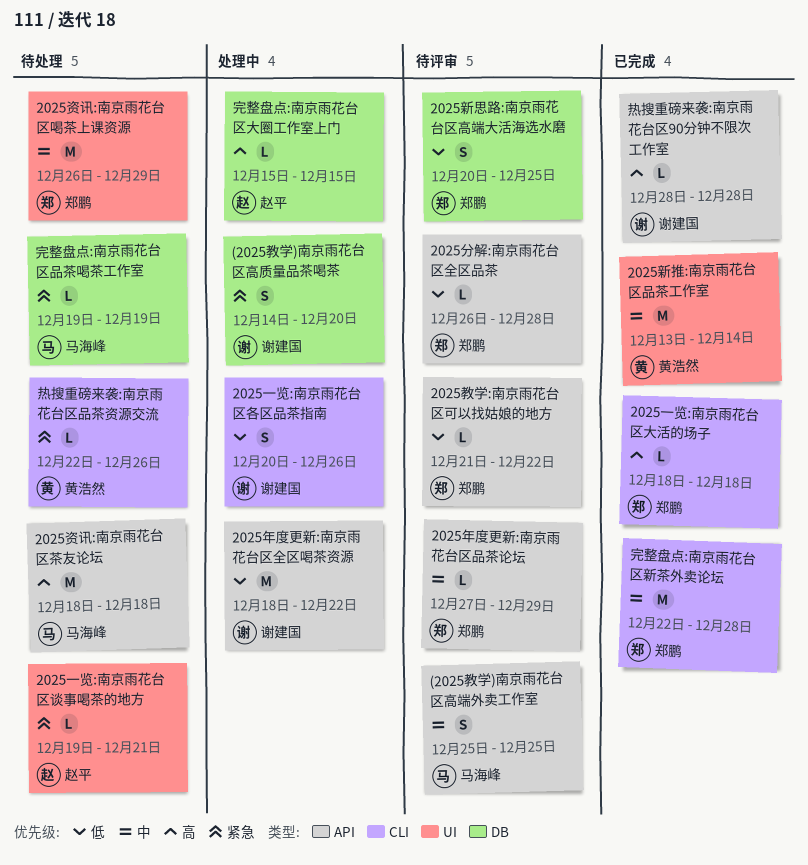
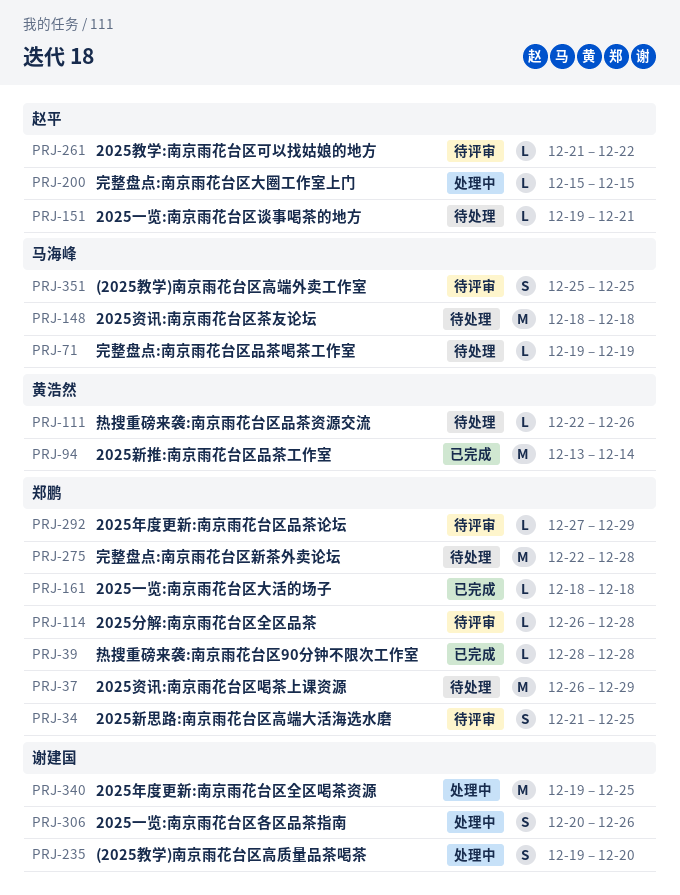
(2025教学)南京雨花台区高质量品茶喝茶, start: Dec 14 -> Dec 19
2025年度更新:南京雨花台区全区喝茶资源, start: Dec 18 -> Dec 19
2025年度更新:南京雨花台区全区喝茶资源, due: Dec 22 -> Dec 25
2025教学:南京雨花台区可以找姑娘的地方, owner: 郑鹏 -> 赵平
2025新思路:南京雨花台区高端大活海选水磨, start: Dec 20 -> Dec 21
完整盘点:南京雨花台区新茶外卖论坛, status: 已完成 -> 待处理
热搜重磅来袭:南京雨花台区90分钟不限次工作室, owner: 谢建国 -> 郑鹏

